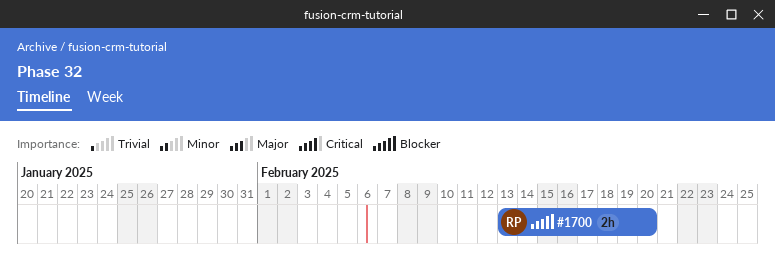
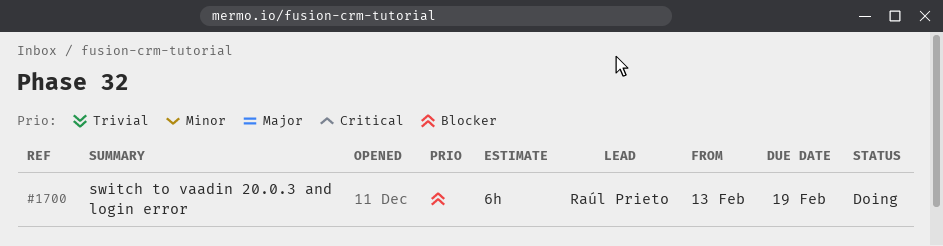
#1700, estimate: 2h -> 6h
#1700, due: Feb 20 -> Feb 19

